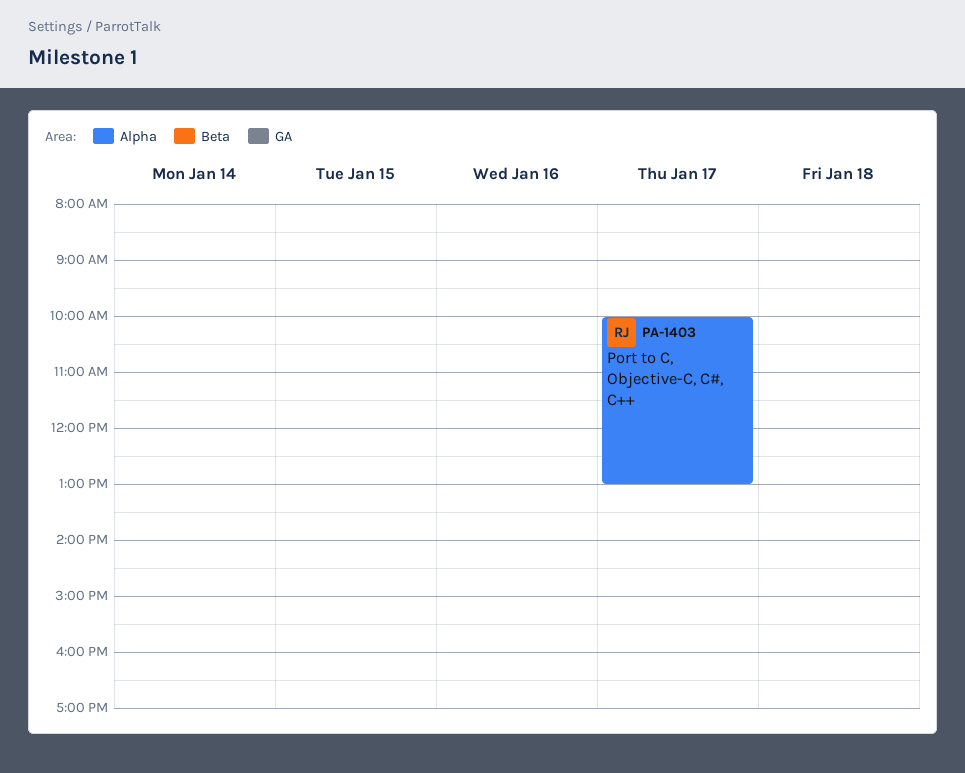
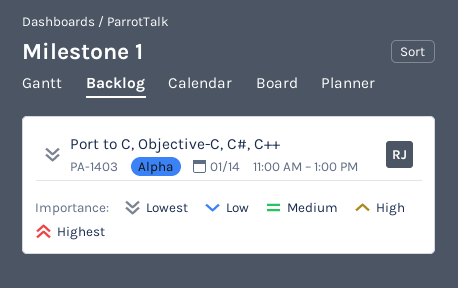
PA-1403, day: Jan 17 -> Jan 14
PA-1403, begins: 10:00 -> 11:00

